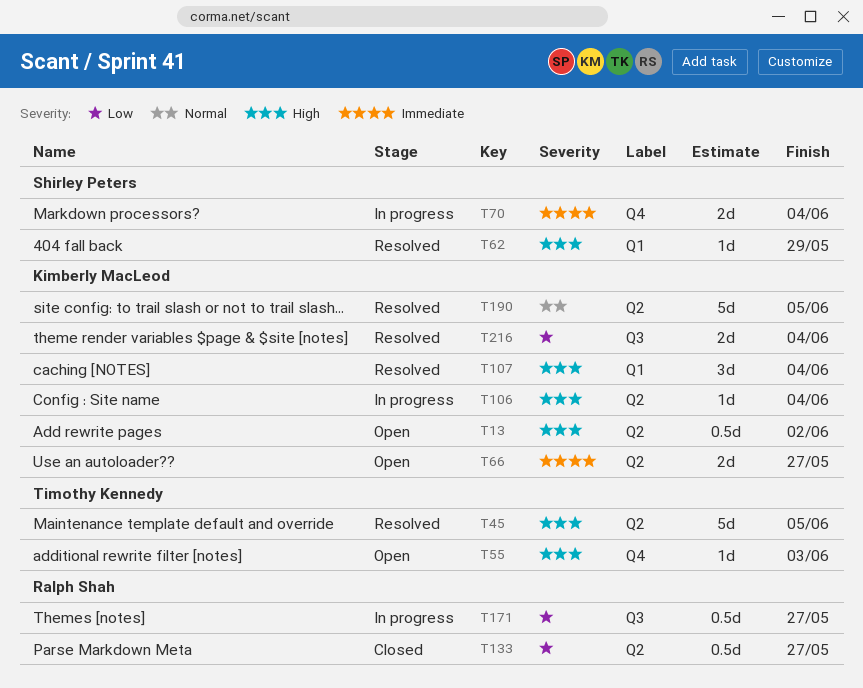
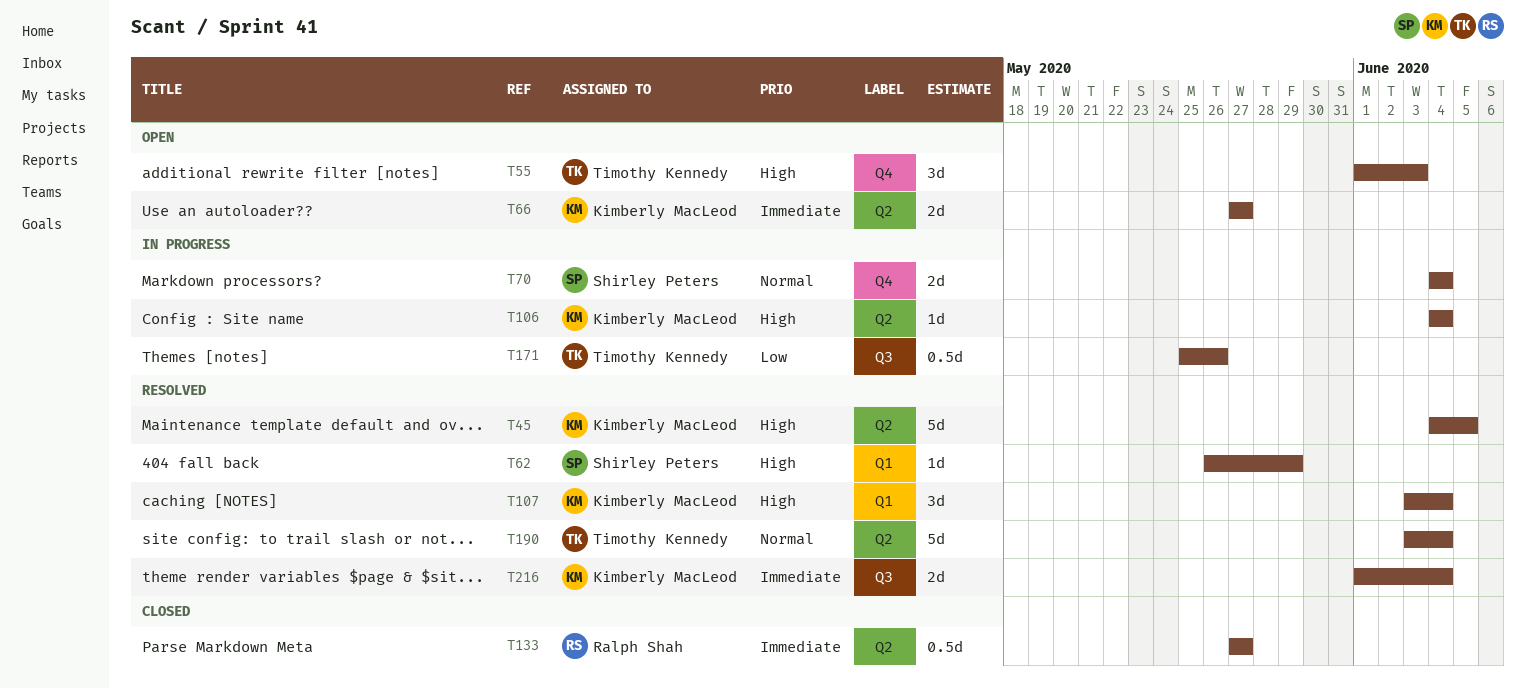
T13: present -> none
T45, owner: Timothy Kennedy -> Kimberly MacLeod
T55, estimate: 1d -> 3d
T70, priority: Immediate -> Normal
T133, priority: Low -> Immediate
T171, owner: Ralph Shah -> Timothy Kennedy
T171, due: May 27 -> May 26
T190, owner: Kimberly MacLeod -> Timothy Kennedy
T190, due: Jun 5 -> Jun 4
T216, priority: Low -> Immediate

